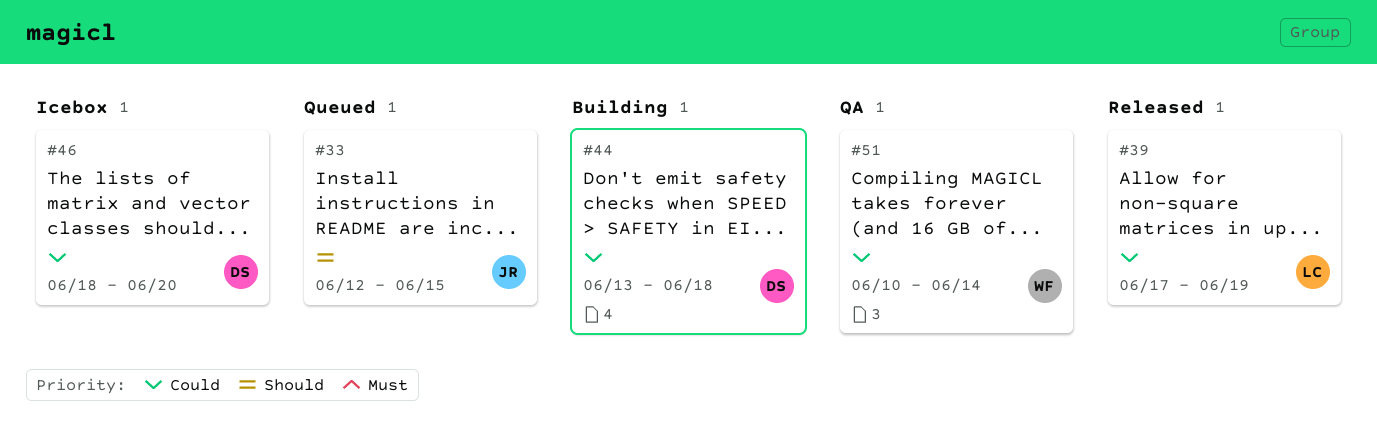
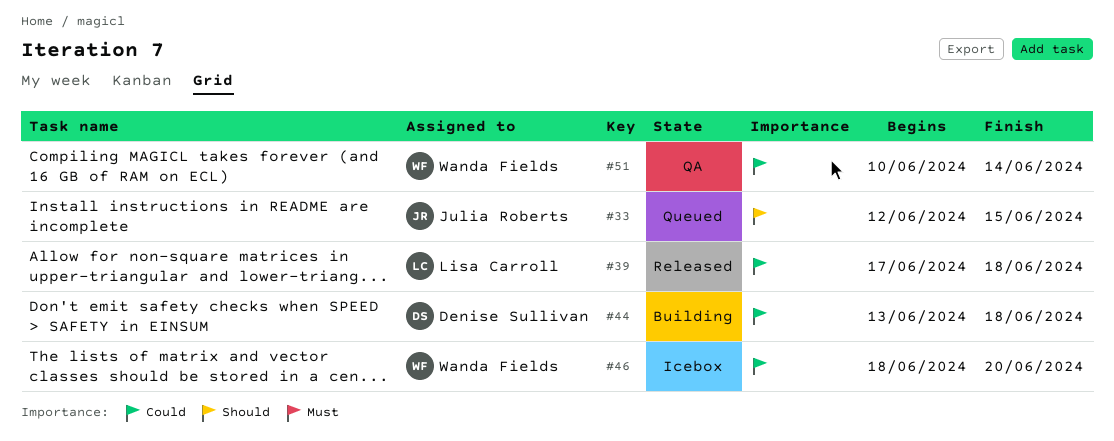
#39, due: Jun 19 -> Jun 18
#46, owner: Denise Sullivan -> Wanda Fields

